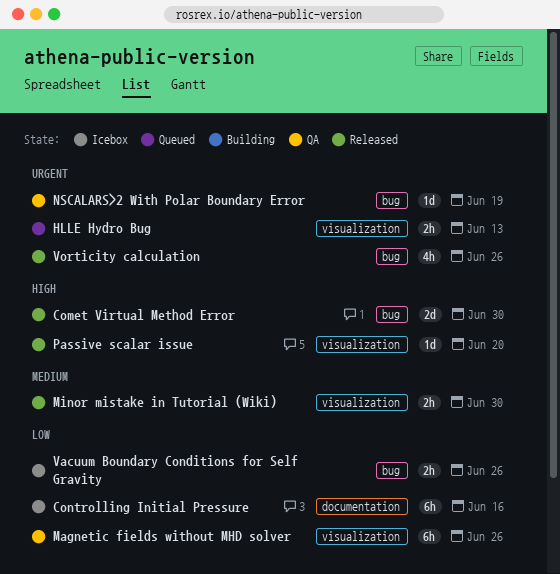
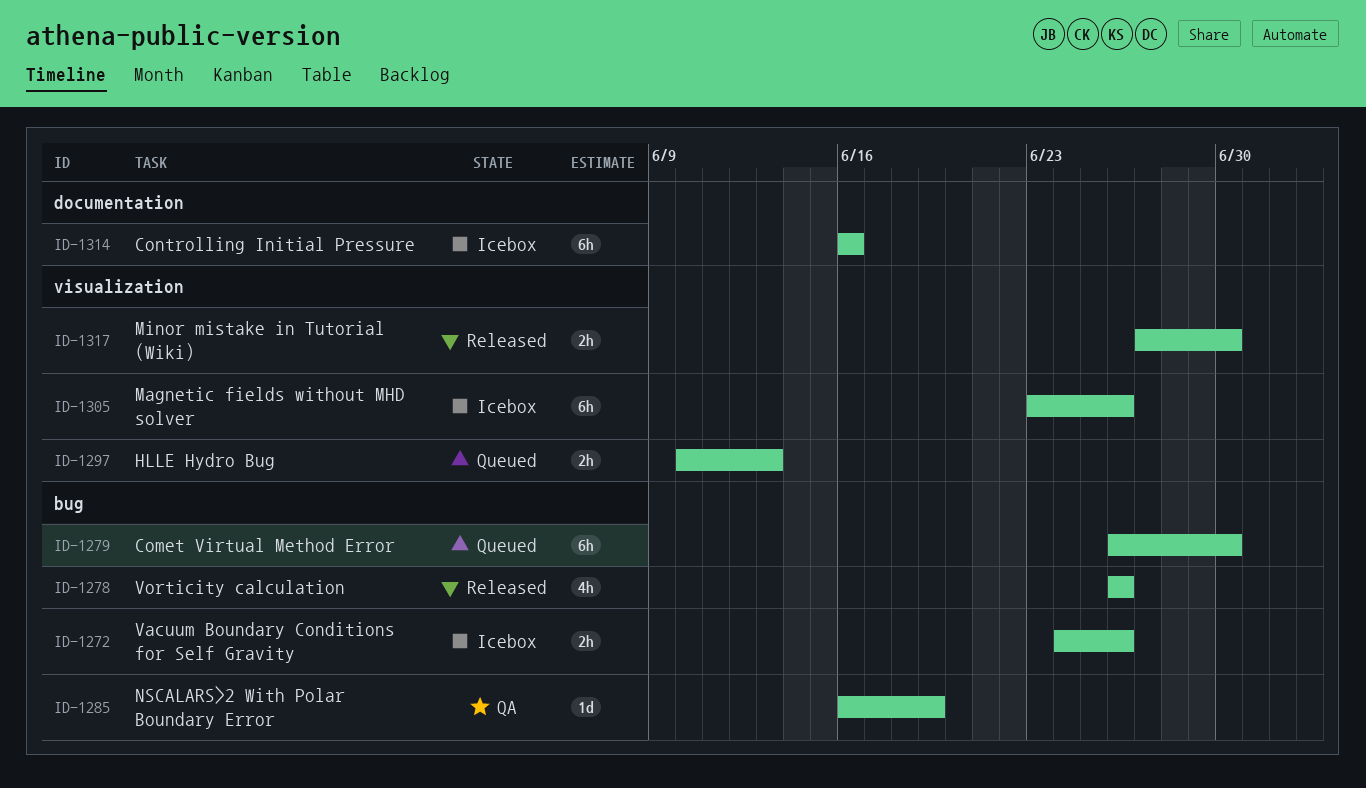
Comet Virtual Method Error, status: Released -> Queued
Comet Virtual Method Error, estimate: 2d -> 6h
Magnetic fields without MHD solver, status: QA -> Icebox
Passive scalar issue: present -> none

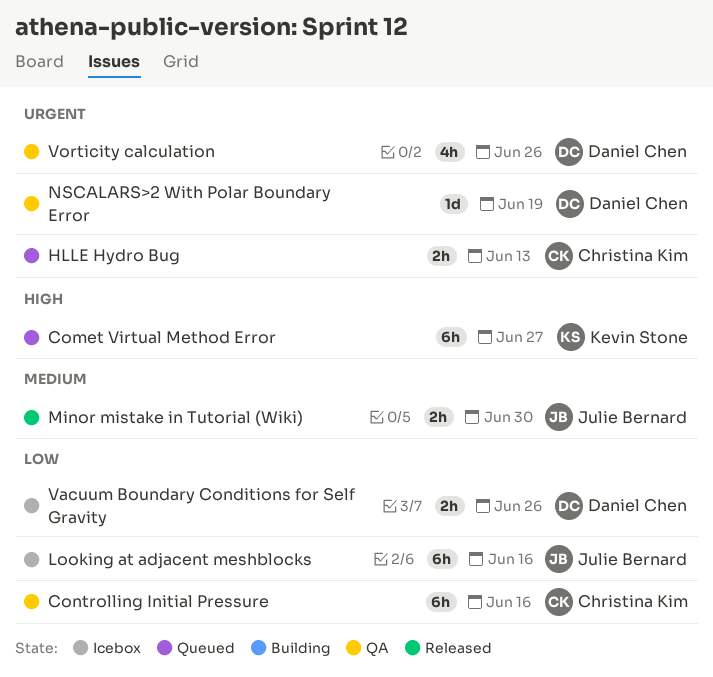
Comet Virtual Method Error, due: Jun 30 -> Jun 27
Controlling Initial Pressure, status: Icebox -> QA
Looking at adjacent meshblocks: none -> present
Magnetic fields without MHD solver: present -> none
Vorticity calculation, status: Released -> QA

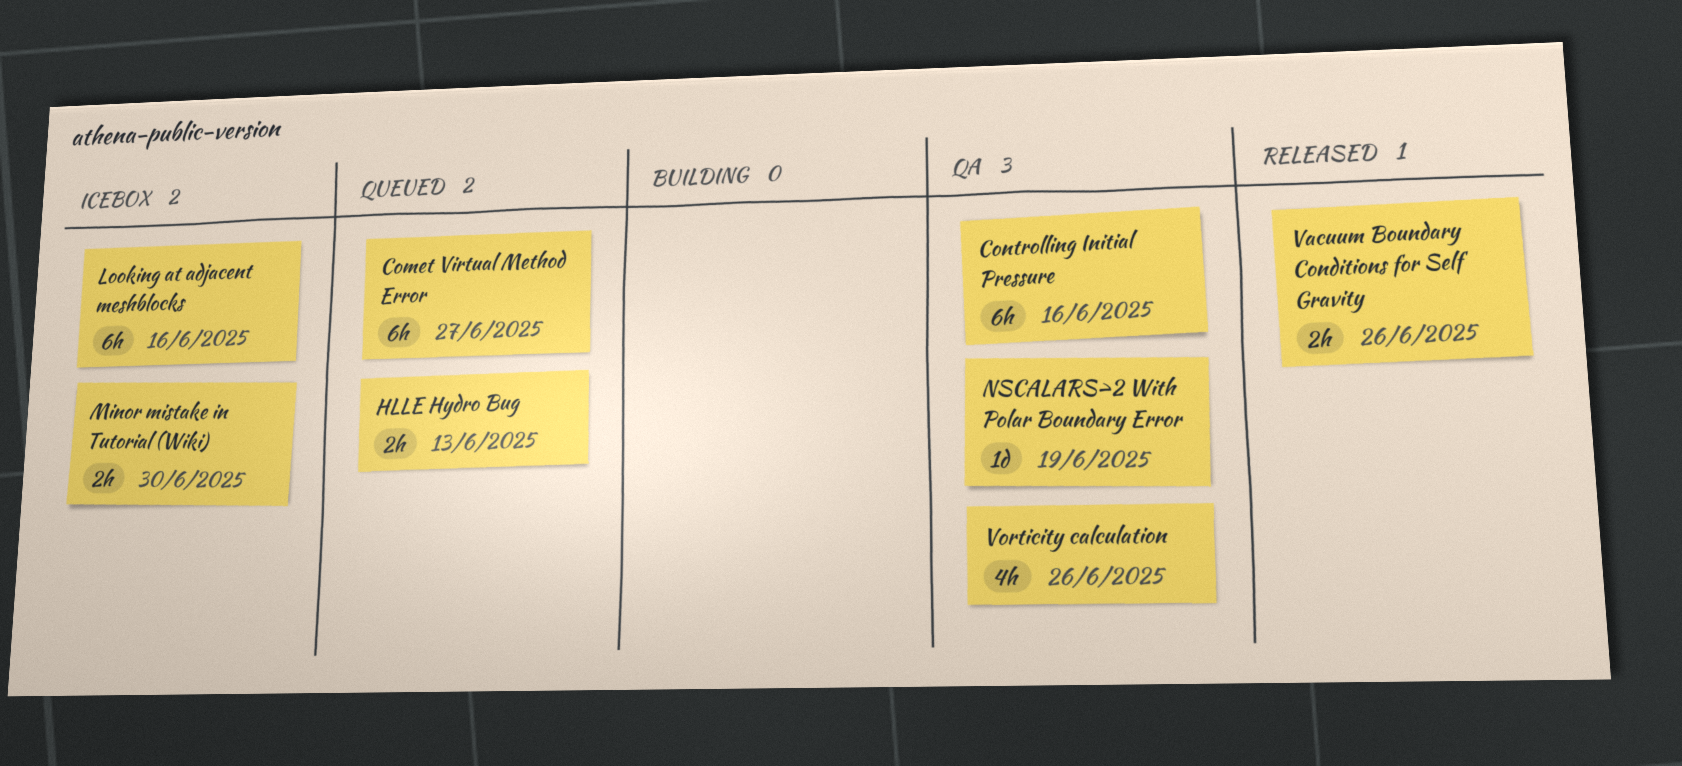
Minor mistake in Tutorial (Wiki), status: Released -> Icebox
Vacuum Boundary Conditions for Self Gravity, status: Icebox -> Released

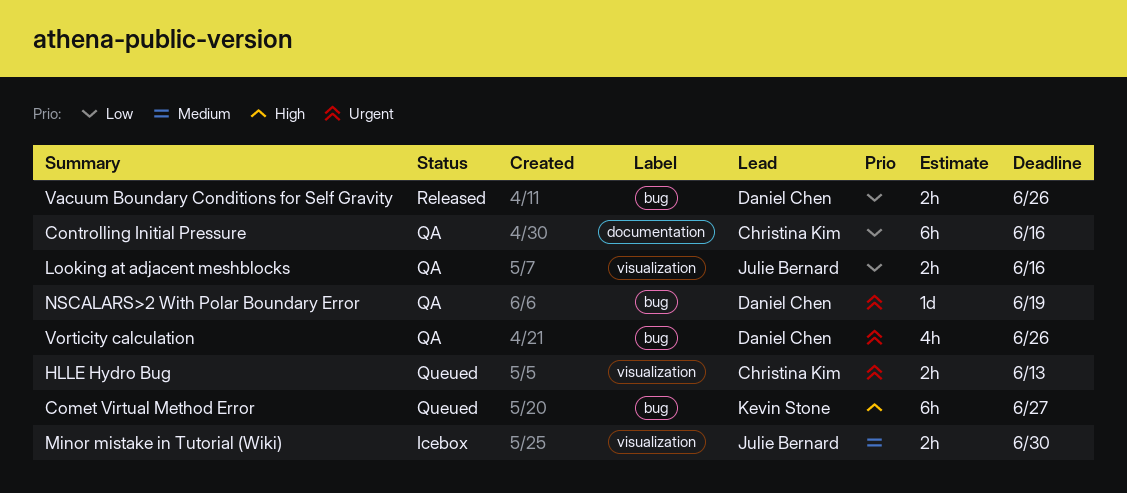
Looking at adjacent meshblocks, status: Icebox -> QA
Looking at adjacent meshblocks, estimate: 6h -> 2h

